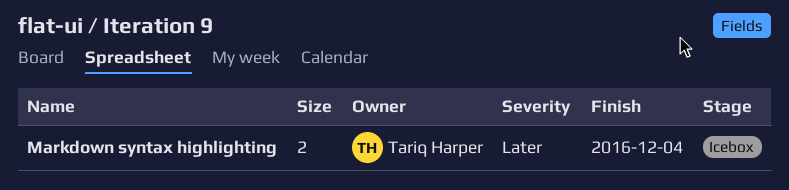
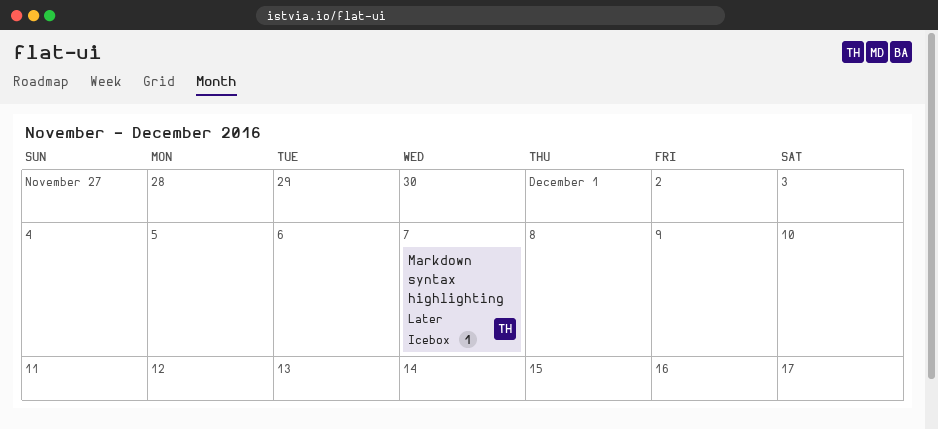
Markdown syntax highlighting, estimate: 2 -> 1
Markdown syntax highlighting, due: Dec 4 -> Dec 7

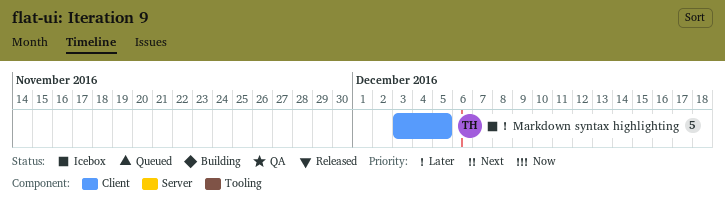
Markdown syntax highlighting, estimate: 1 -> 5
Markdown syntax highlighting, due: Dec 7 -> Dec 5

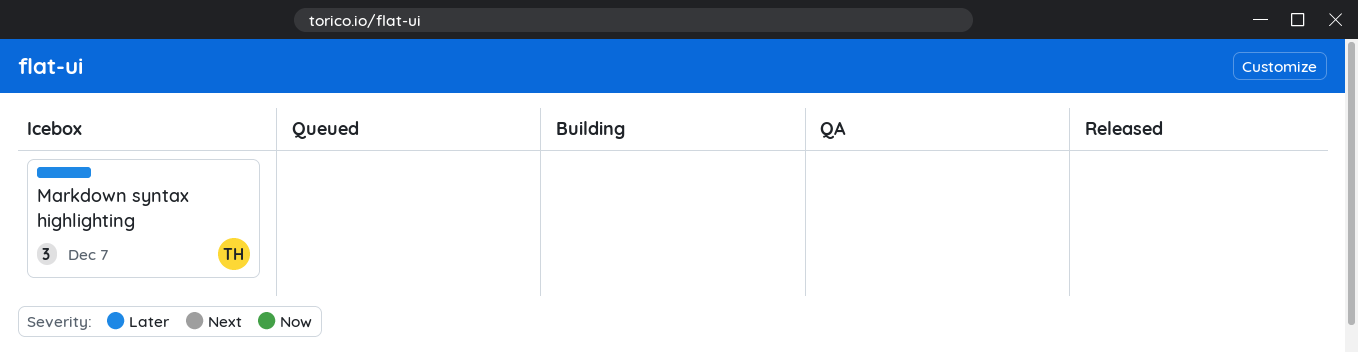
Markdown syntax highlighting, estimate: 5 -> 3
Markdown syntax highlighting, due: Dec 5 -> Dec 7

